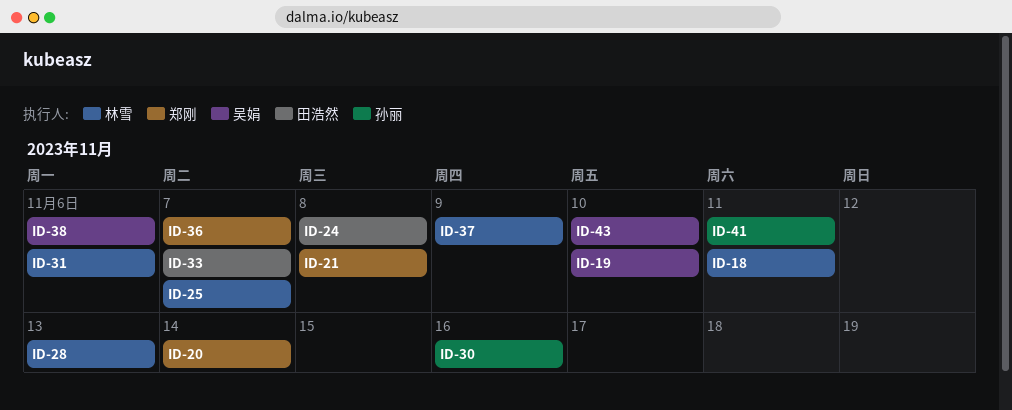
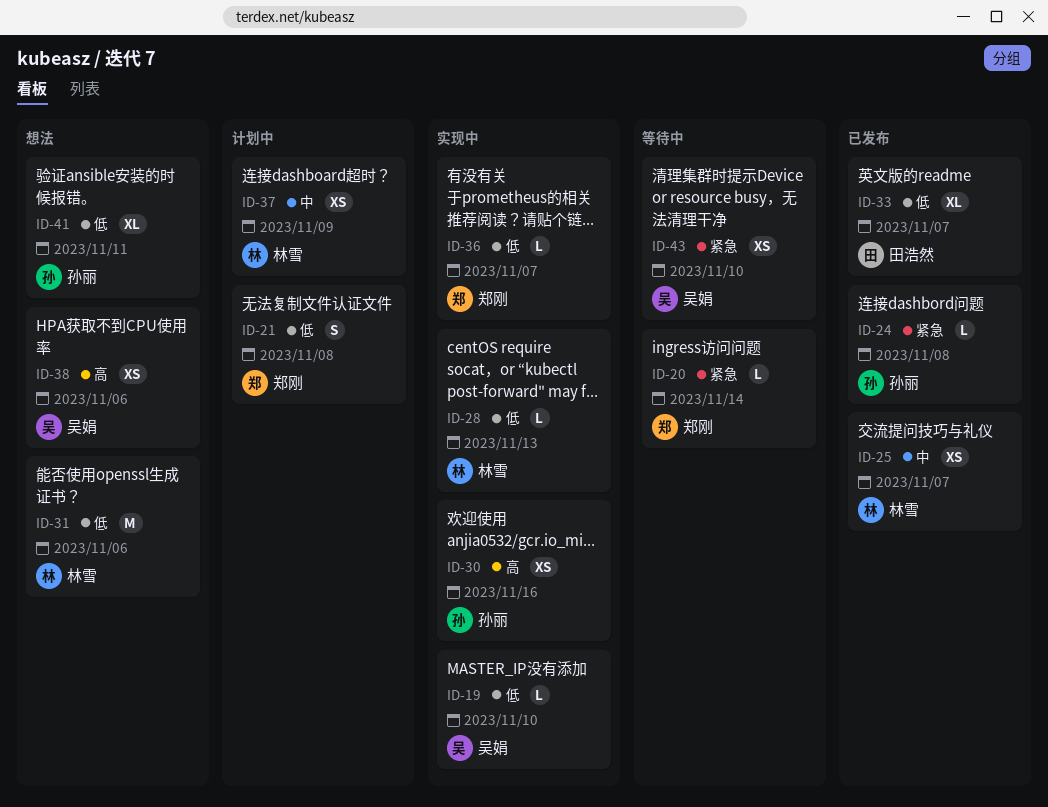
ID-18: present -> none
ID-24, owner: 田浩然 -> 孙丽

